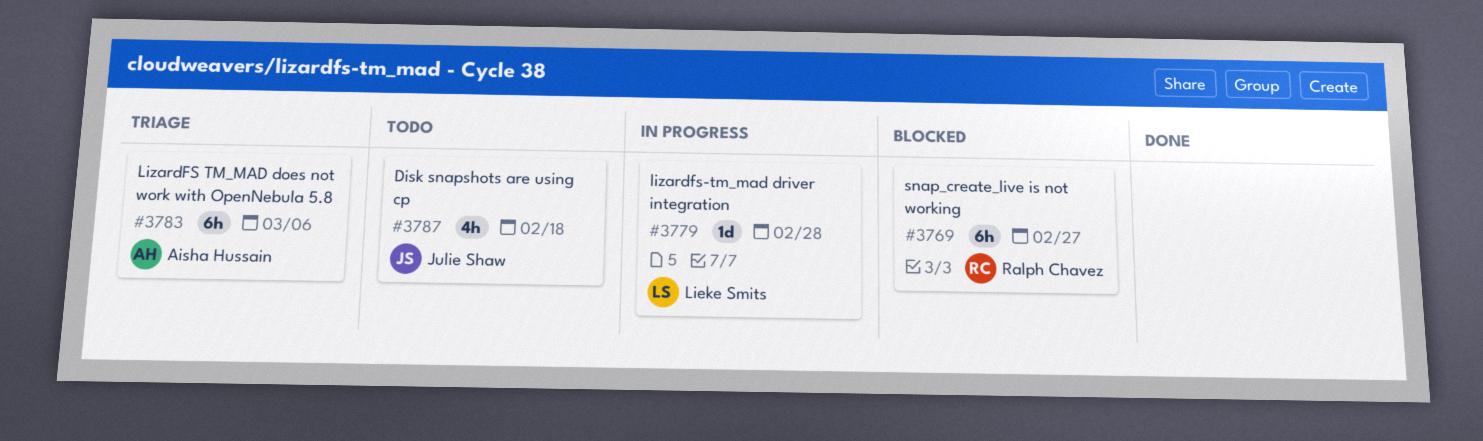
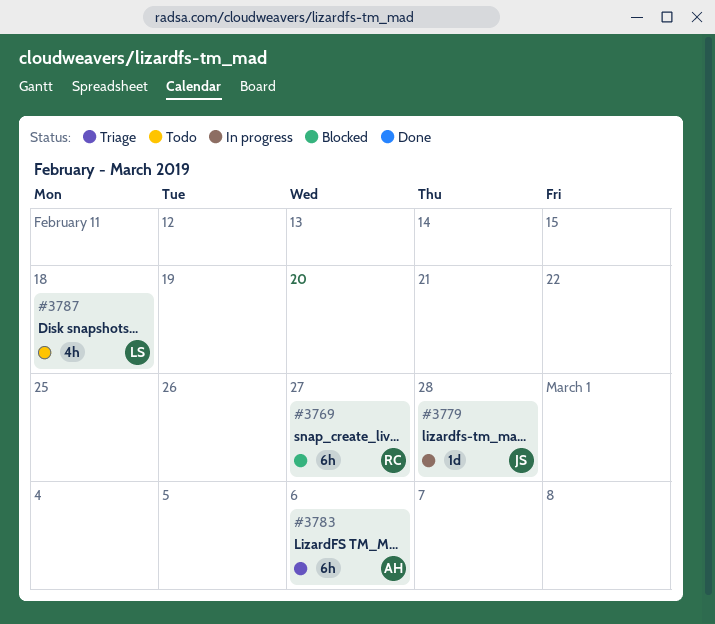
#3779, owner: Lieke Smits -> Julie Shaw
#3787, owner: Julie Shaw -> Lieke Smits

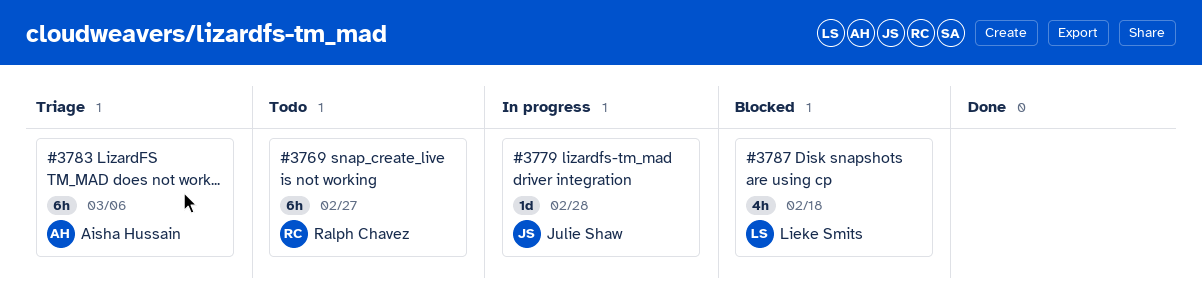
#3769, status: Blocked -> Todo
#3787, status: Todo -> Blocked

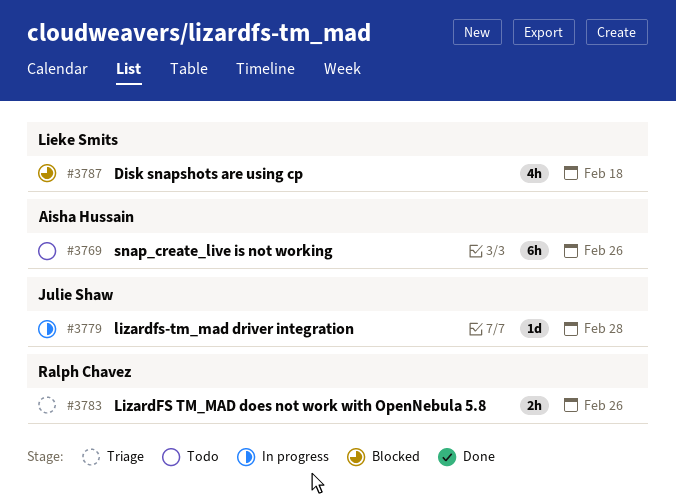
#3769, owner: Ralph Chavez -> Aisha Hussain
#3769, due: Feb 27 -> Feb 26
#3783, owner: Aisha Hussain -> Ralph Chavez
#3783, estimate: 6h -> 2h
#3783, due: Mar 6 -> Feb 26

